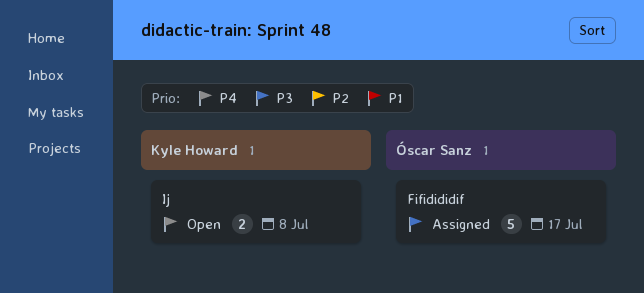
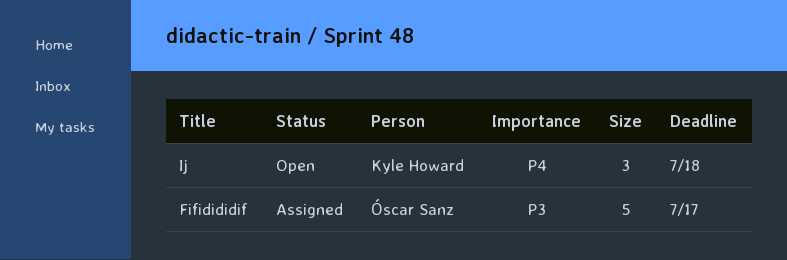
Ij, estimate: 2 -> 3
Ij, due: Jul 8 -> Jul 18

